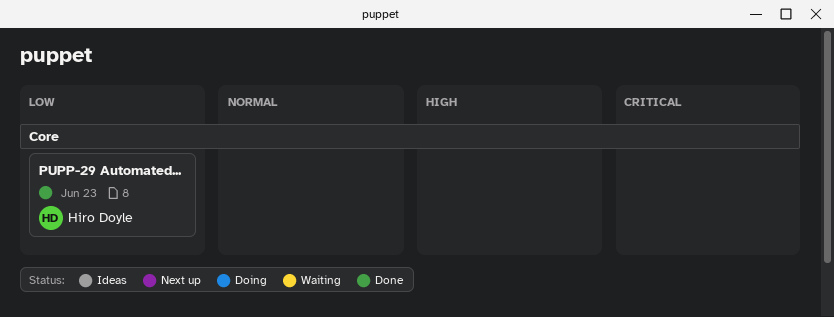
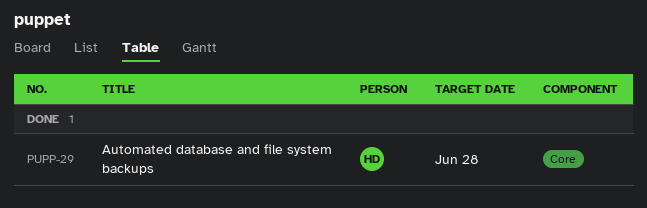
PUPP-29, due: Jun 23 -> Jun 28

